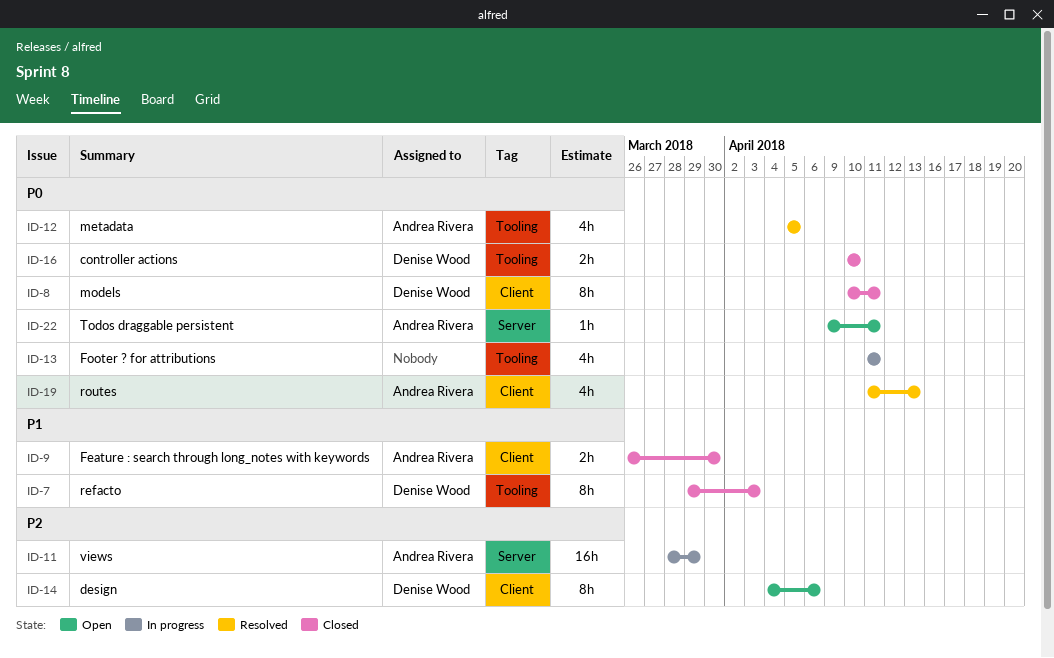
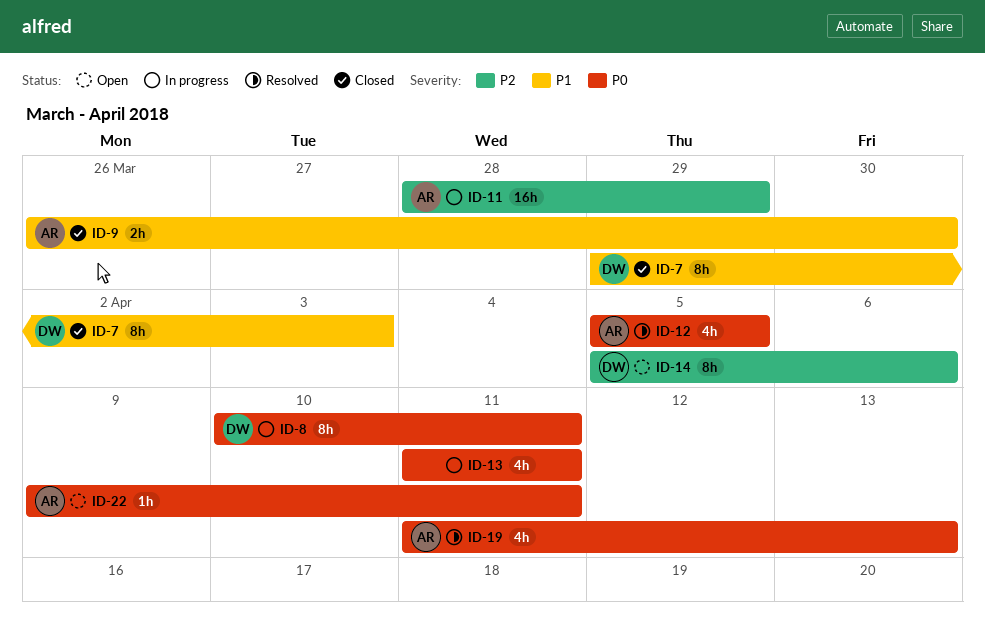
ID-8, status: Closed -> In progress
ID-14, start: Apr 4 -> Apr 5
ID-16: present -> none

